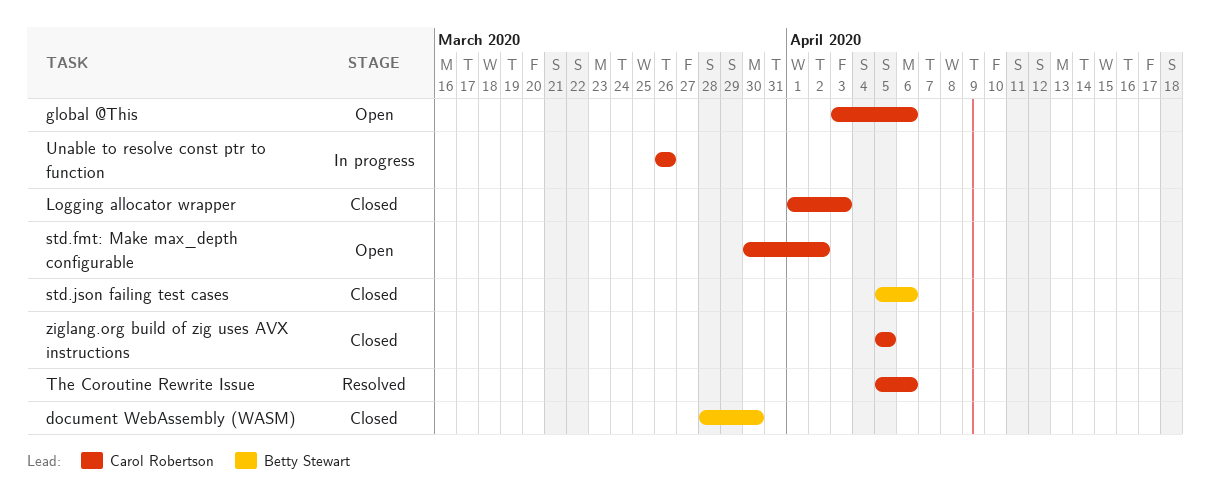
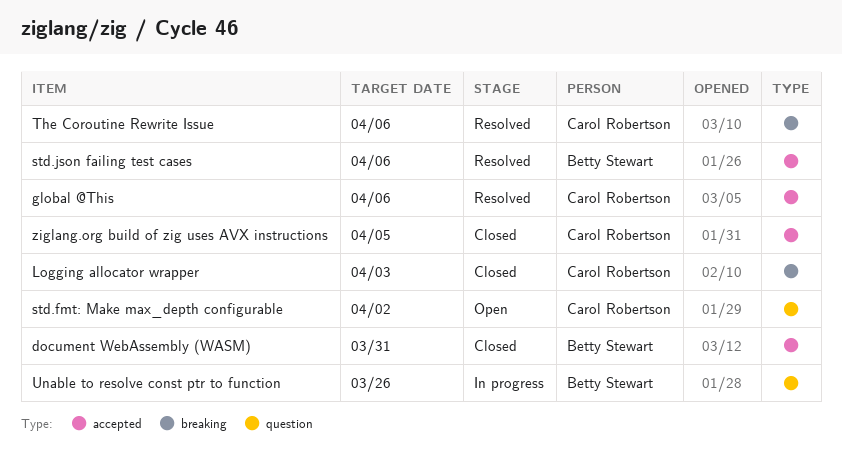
document WebAssembly (WASM), due: Mar 30 -> Mar 31
global @This, status: Open -> Resolved
std.json failing test cases, status: Closed -> Resolved
Unable to resolve const ptr to function, owner: Carol Robertson -> Betty Stewart

